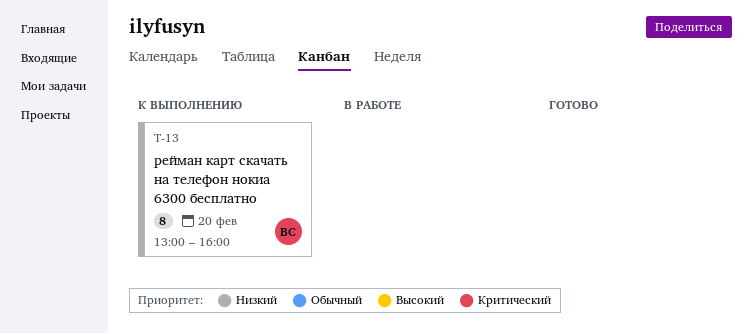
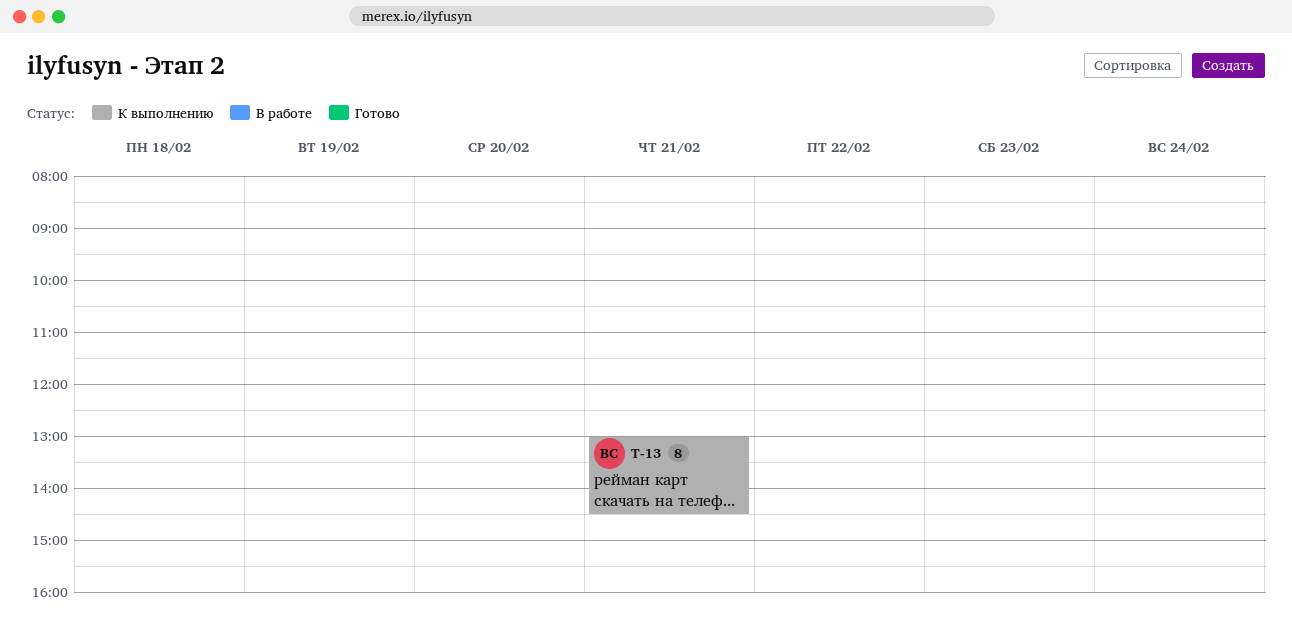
T-13, day: Feb 20 -> Feb 21
T-13, ends: 16:00 -> 14:30

